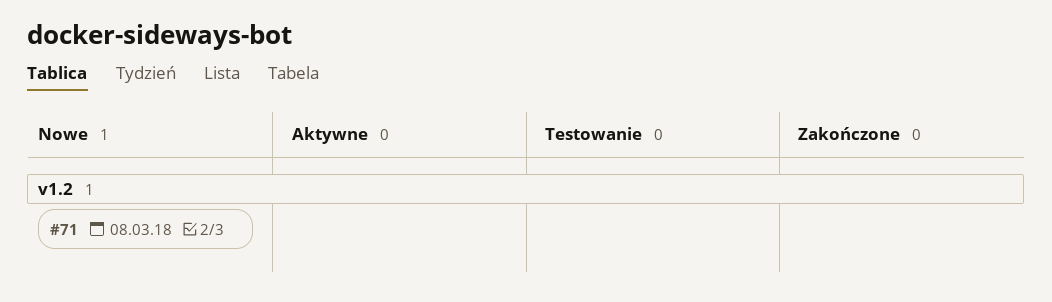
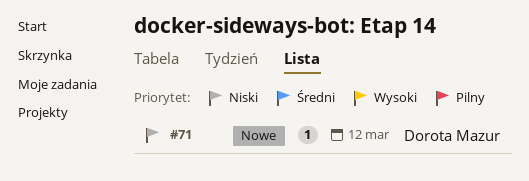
#71, due: Mar 8 -> Mar 12

